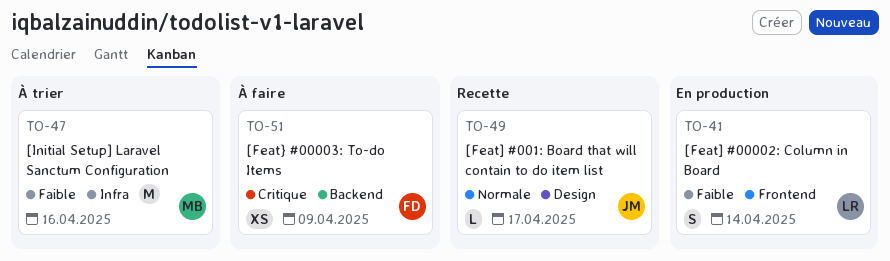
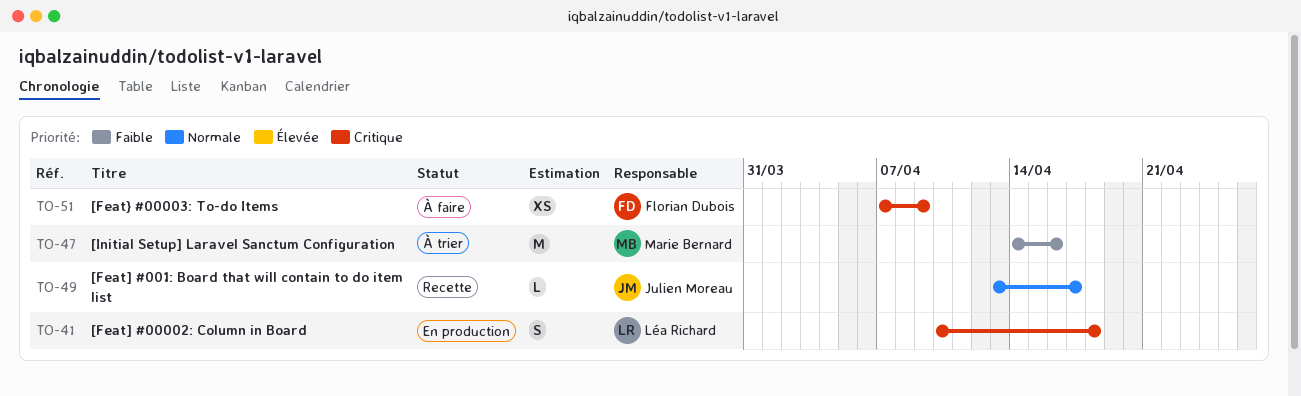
TO-41, priority: Faible -> Critique
TO-41, due: Apr 14 -> Apr 18

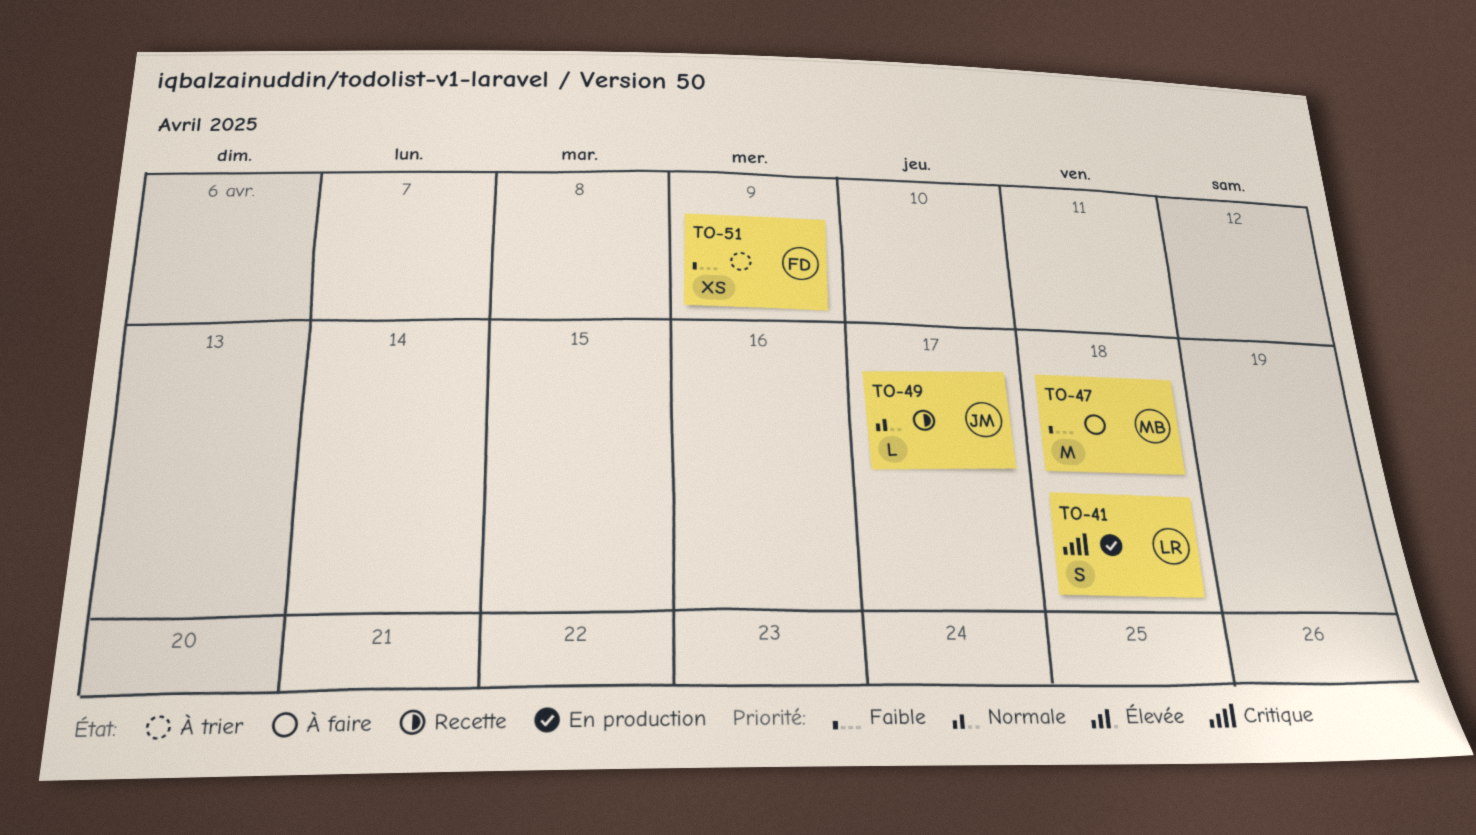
TO-47, status: À trier -> À faire
TO-47, due: Apr 16 -> Apr 18
TO-51, status: À faire -> À trier
TO-51, priority: Critique -> Faible

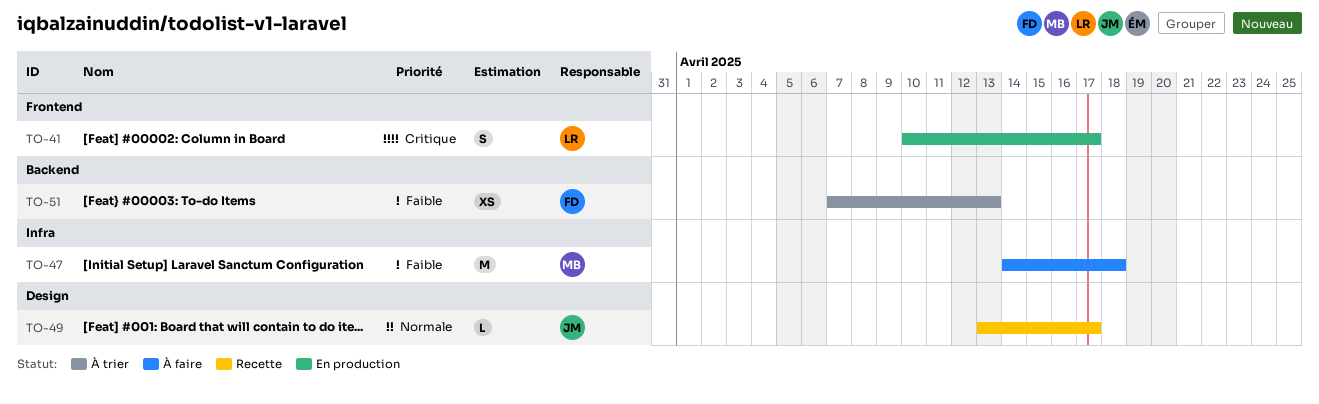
TO-41, due: Apr 18 -> Apr 17
TO-51, due: Apr 9 -> Apr 13

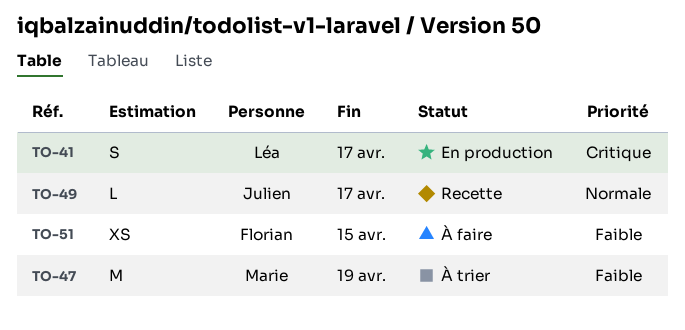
TO-47, status: À faire -> À trier
TO-47, due: Apr 18 -> Apr 19
TO-51, status: À trier -> À faire
TO-51, due: Apr 13 -> Apr 15

